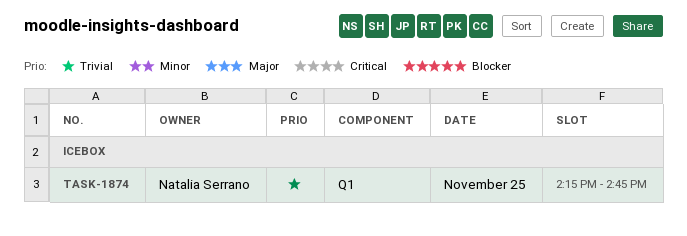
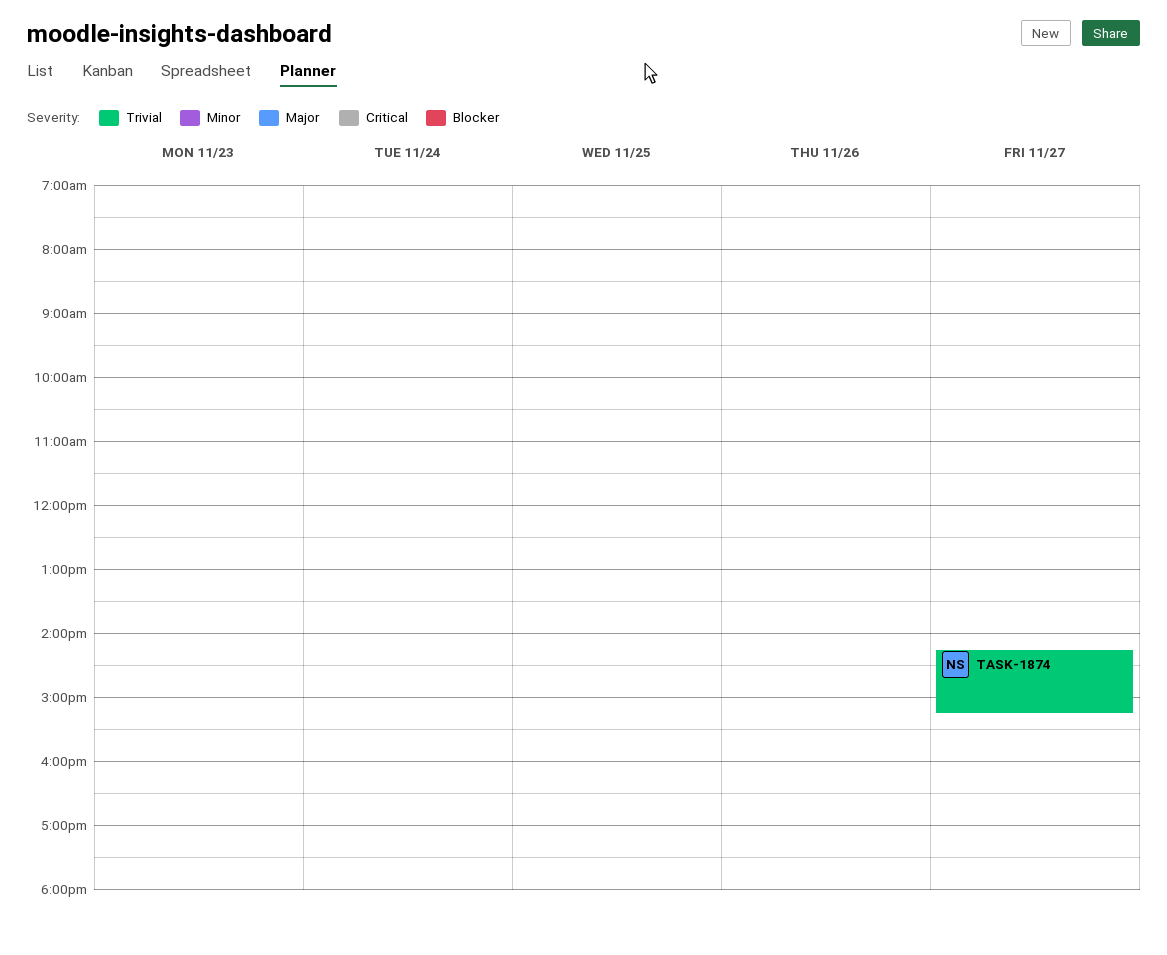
TASK-1874, day: Nov 25 -> Nov 27
TASK-1874, ends: 14:45 -> 15:15

